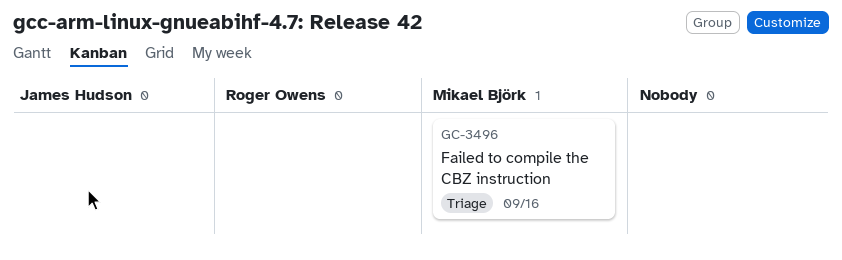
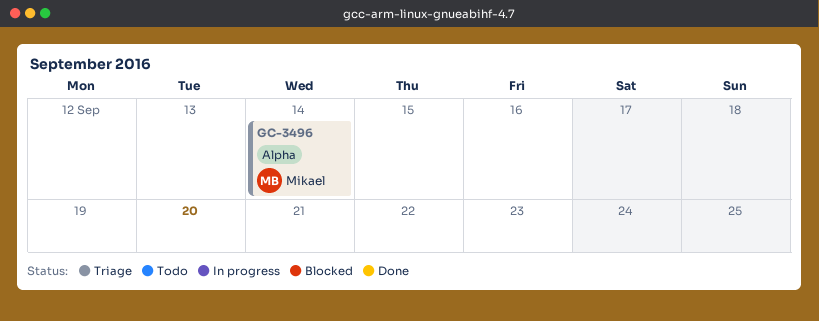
GC-3496, due: Sep 16 -> Sep 14

